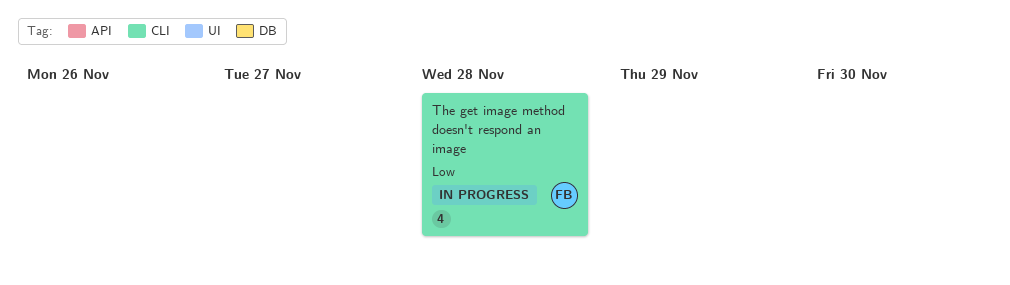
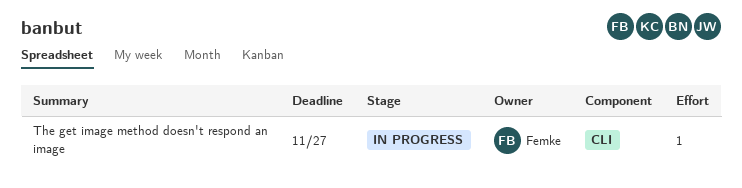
The get image method doesn't respond an image, estimate: 4 -> 1
The get image method doesn't respond an image, due: Nov 28 -> Nov 27

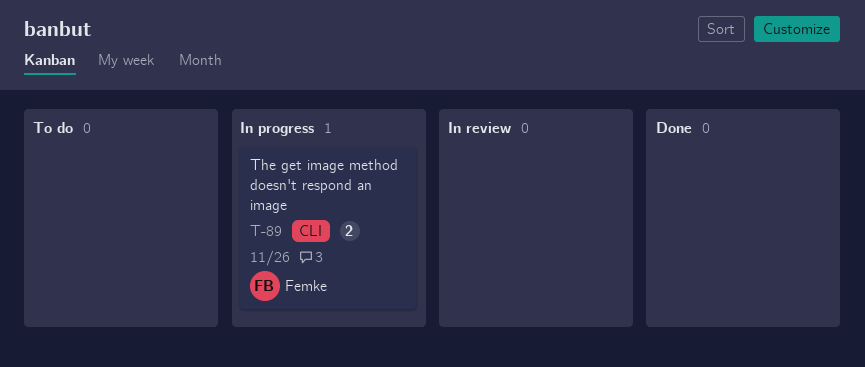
The get image method doesn't respond an image, estimate: 1 -> 2
The get image method doesn't respond an image, due: Nov 27 -> Nov 26

